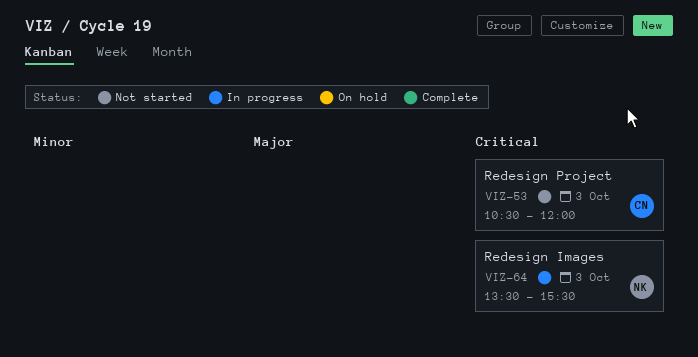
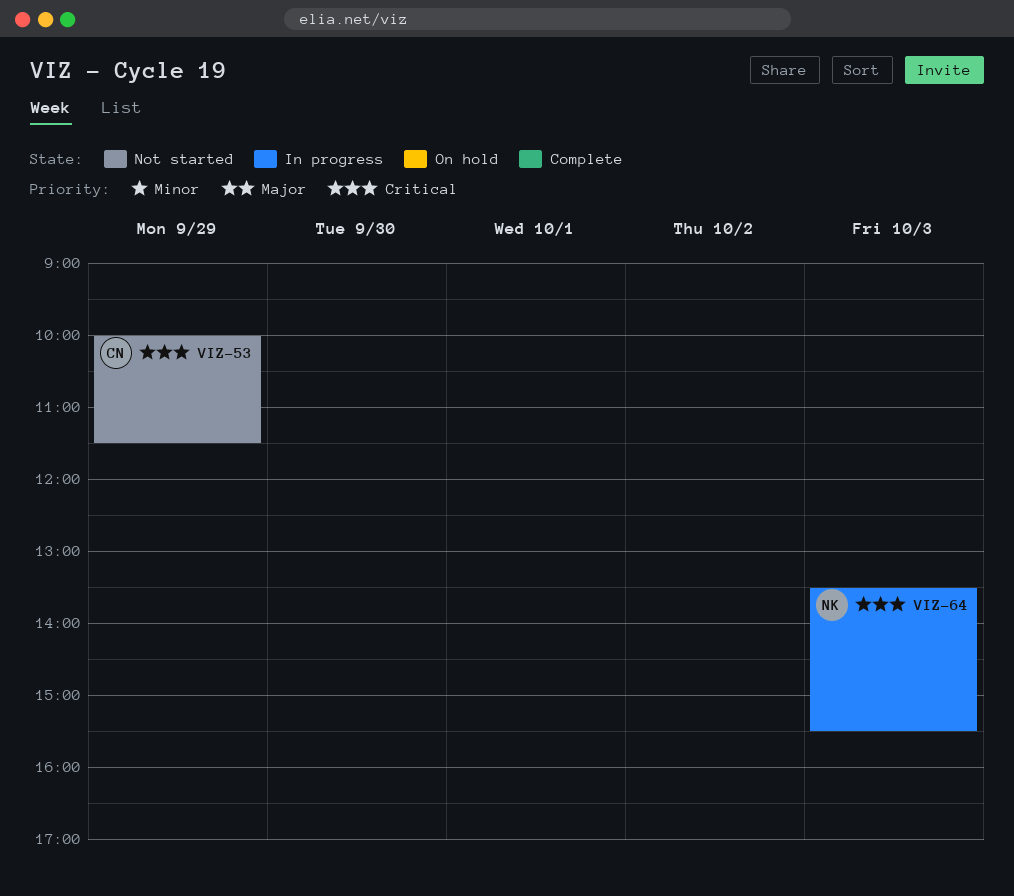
VIZ-53, day: Oct 3 -> Sep 29
VIZ-53, begins: 10:30 -> 10:00
VIZ-53, ends: 12:00 -> 11:30

